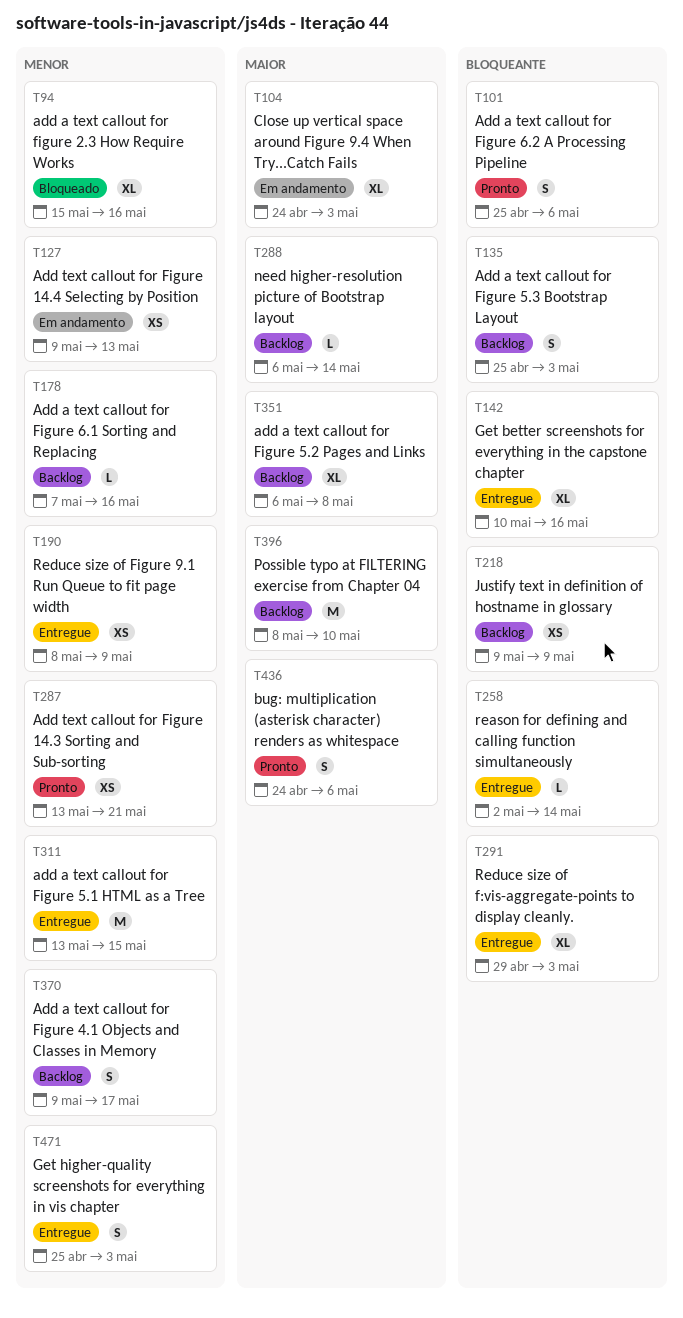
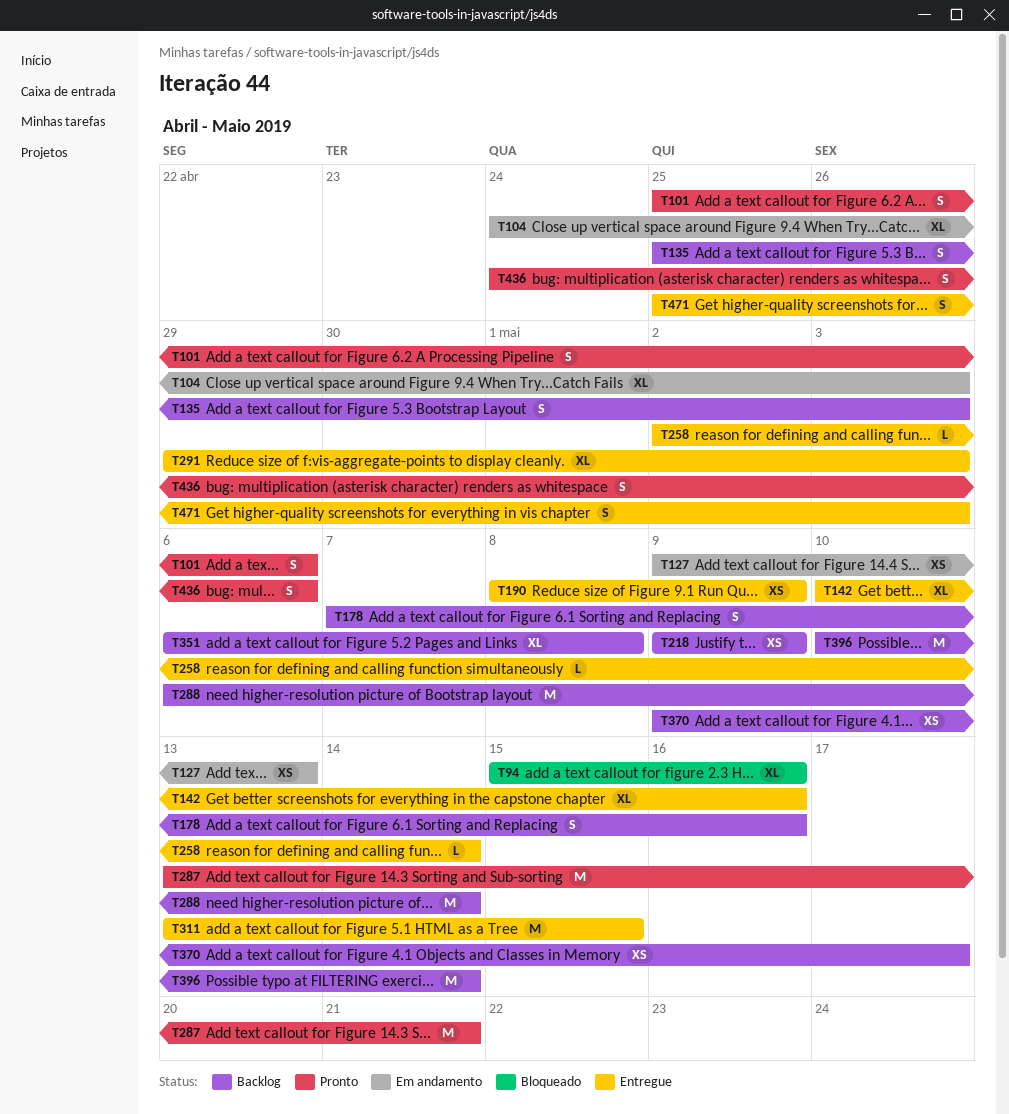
T178, estimate: L -> S
T287, estimate: XS -> M
T288, estimate: L -> M
T370, estimate: S -> XS
T396, start: May 8 -> May 10
T396, due: May 10 -> May 14

